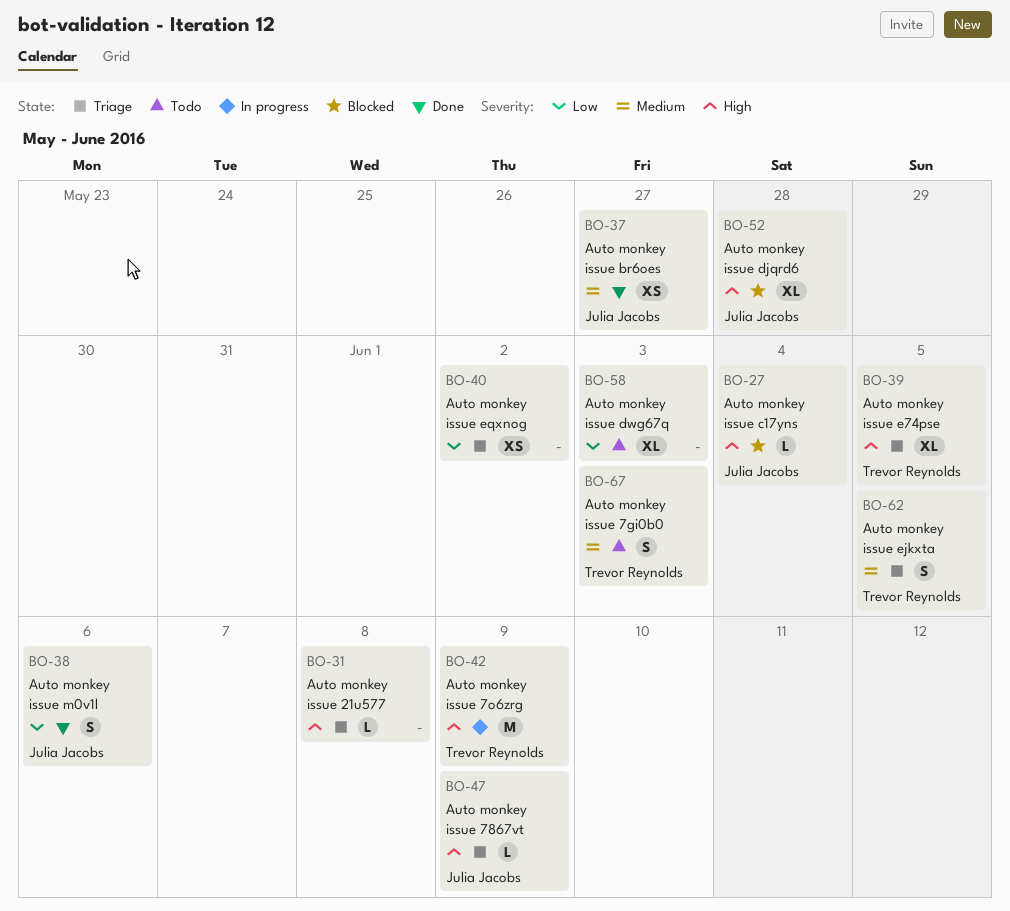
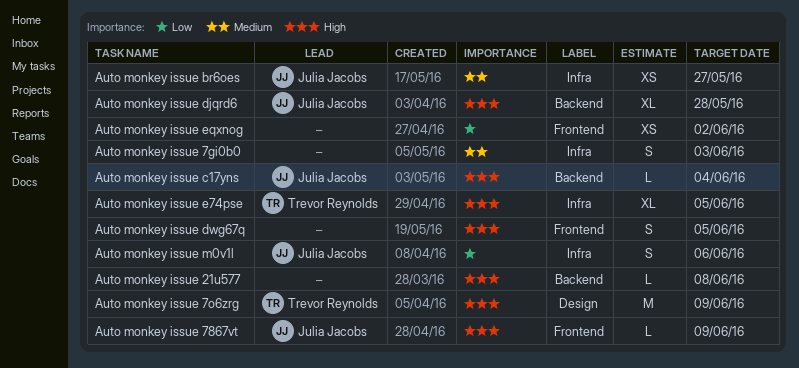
Auto monkey issue 7gi0b0, owner: Trevor Reynolds -> none
Auto monkey issue dwg67q, priority: Low -> High
Auto monkey issue dwg67q, estimate: XL -> S
Auto monkey issue dwg67q, due: Jun 3 -> Jun 5
Auto monkey issue ejkxta: present -> none

